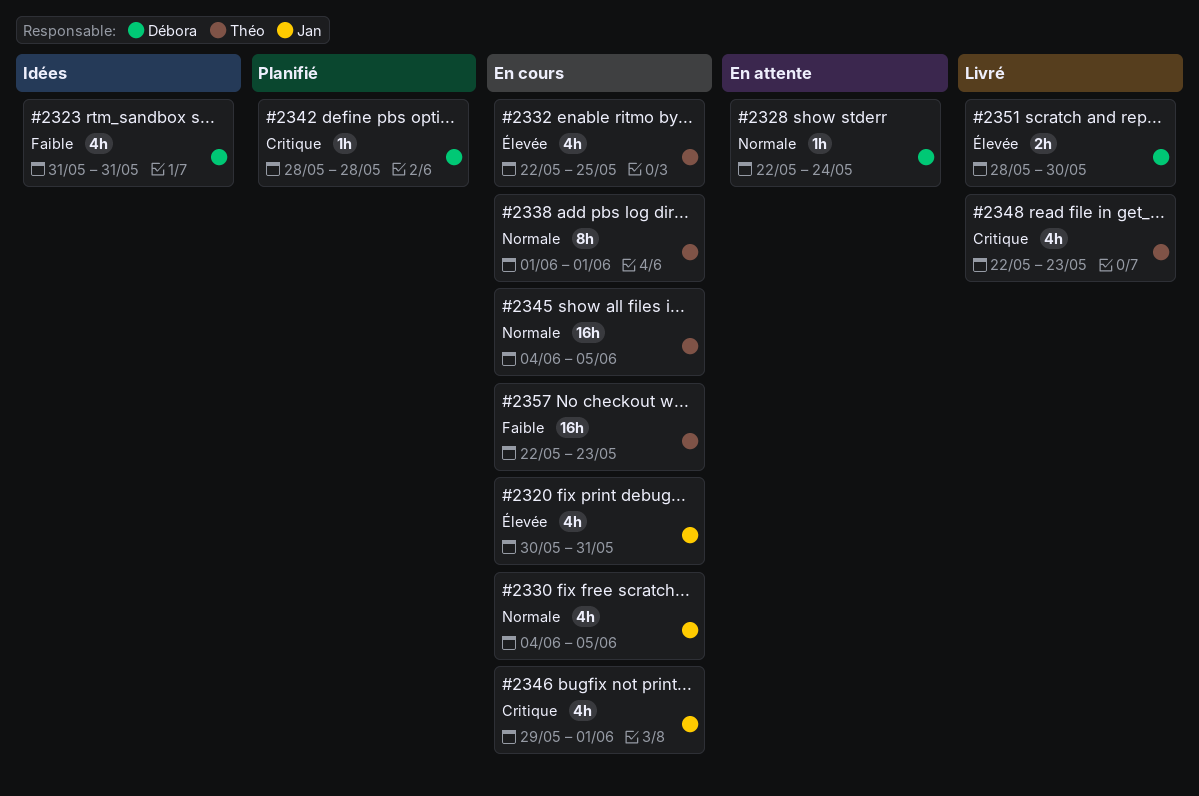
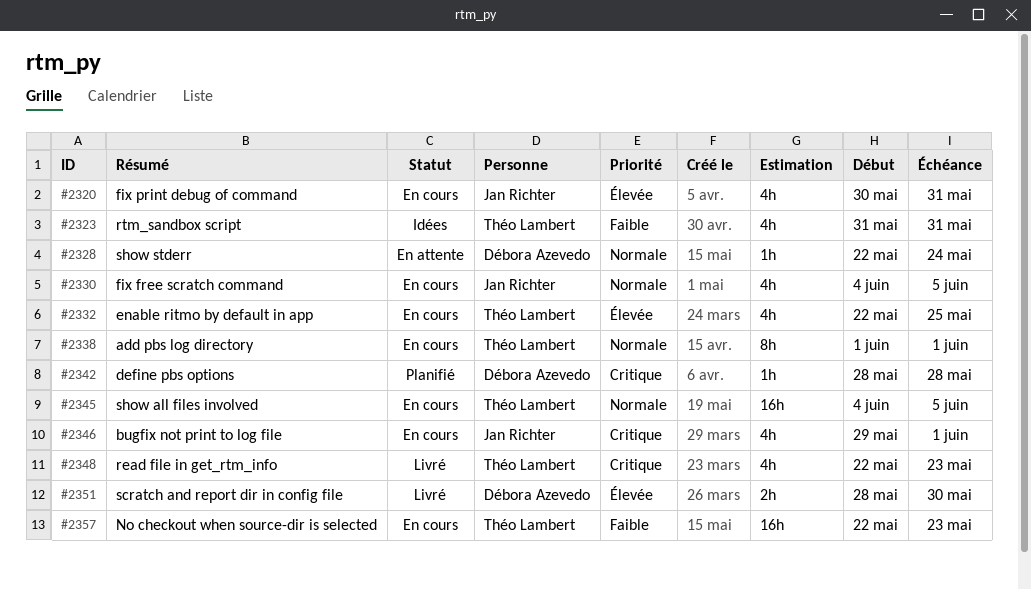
#2323, owner: Débora Azevedo -> Théo Lambert

